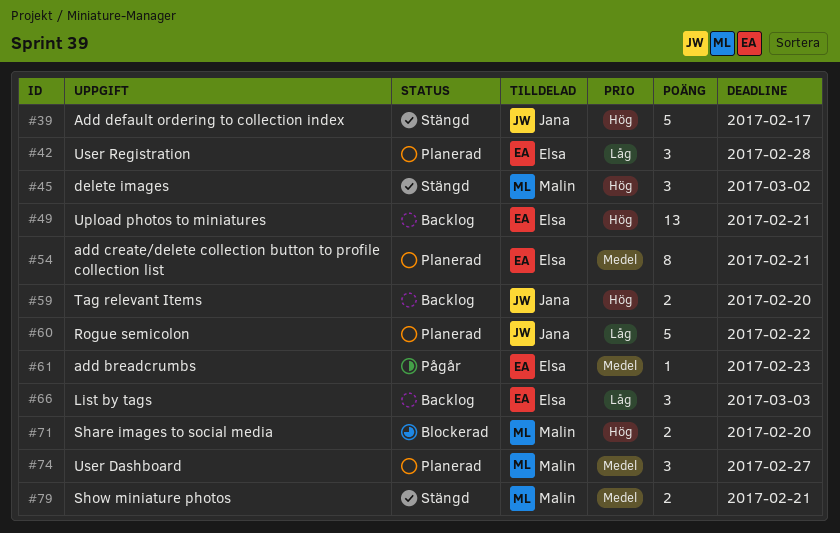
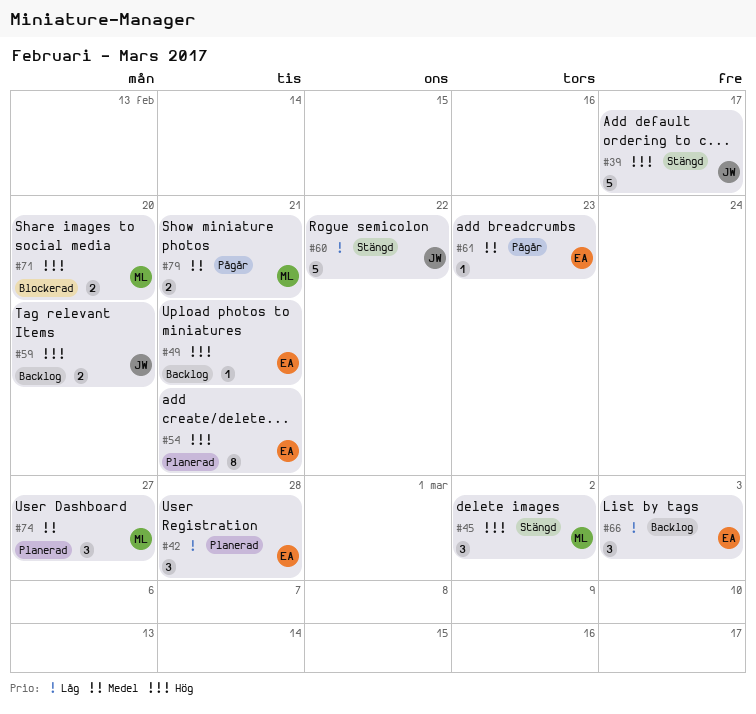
#49, estimate: 13 -> 1
#54, priority: Medel -> Hög
#60, status: Planerad -> Stängd
#79, status: Stängd -> Pågår

